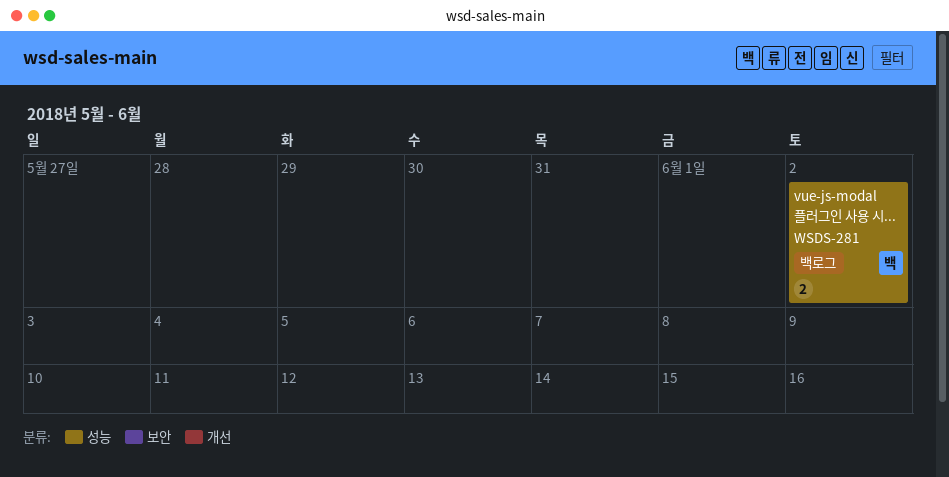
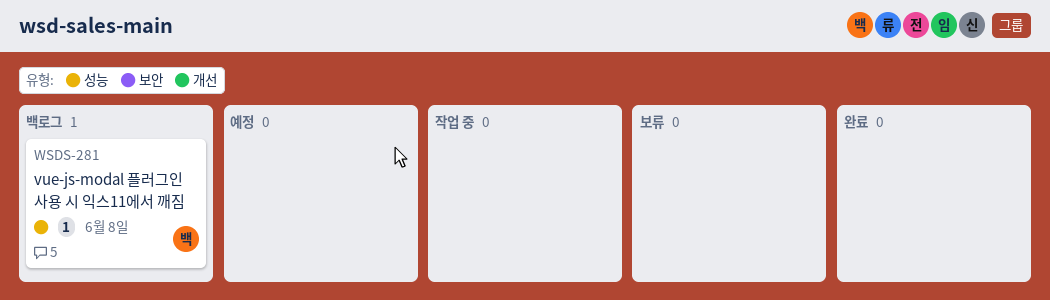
WSDS-281, estimate: 2 -> 1
WSDS-281, due: Jun 2 -> Jun 8

